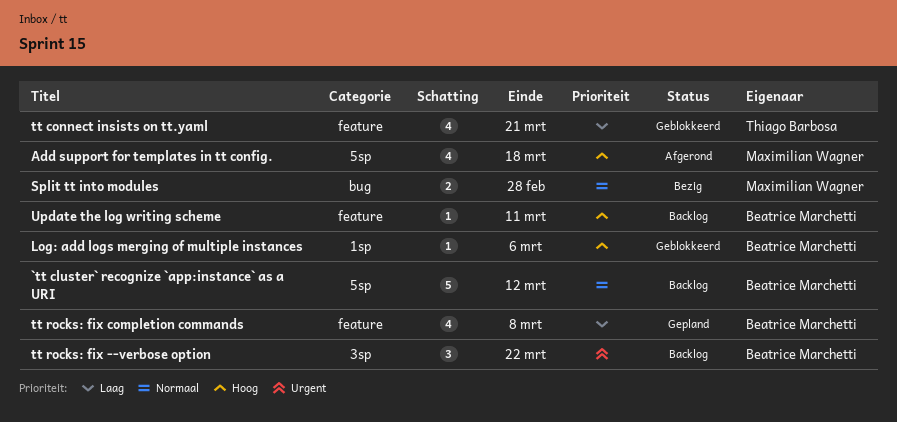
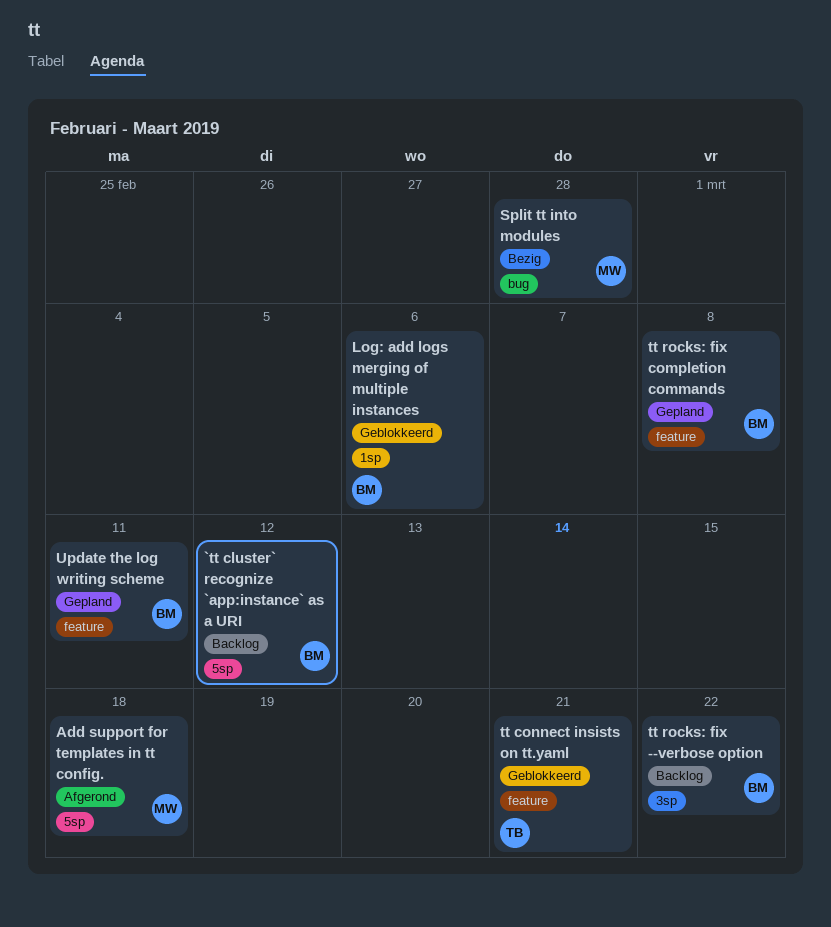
Update the log writing scheme, status: Backlog -> Gepland

